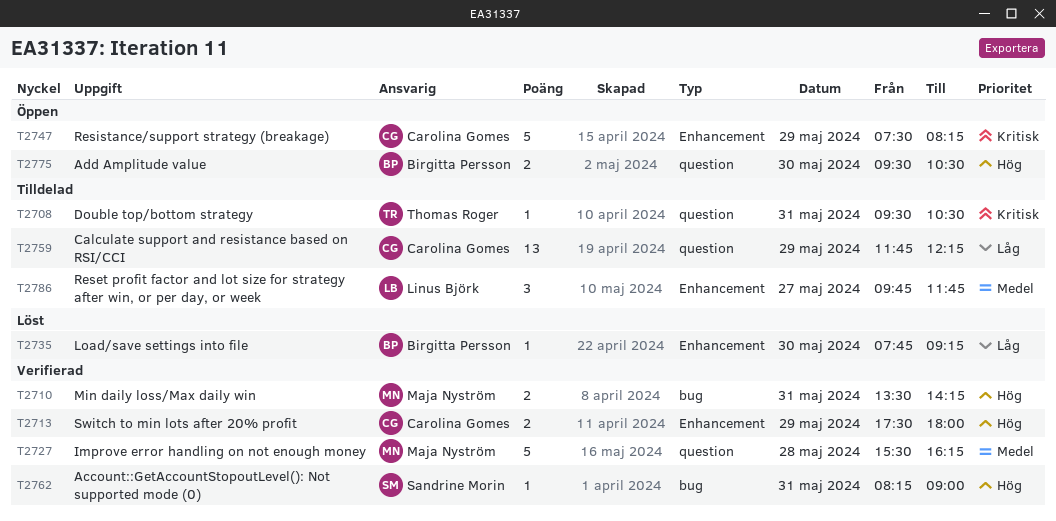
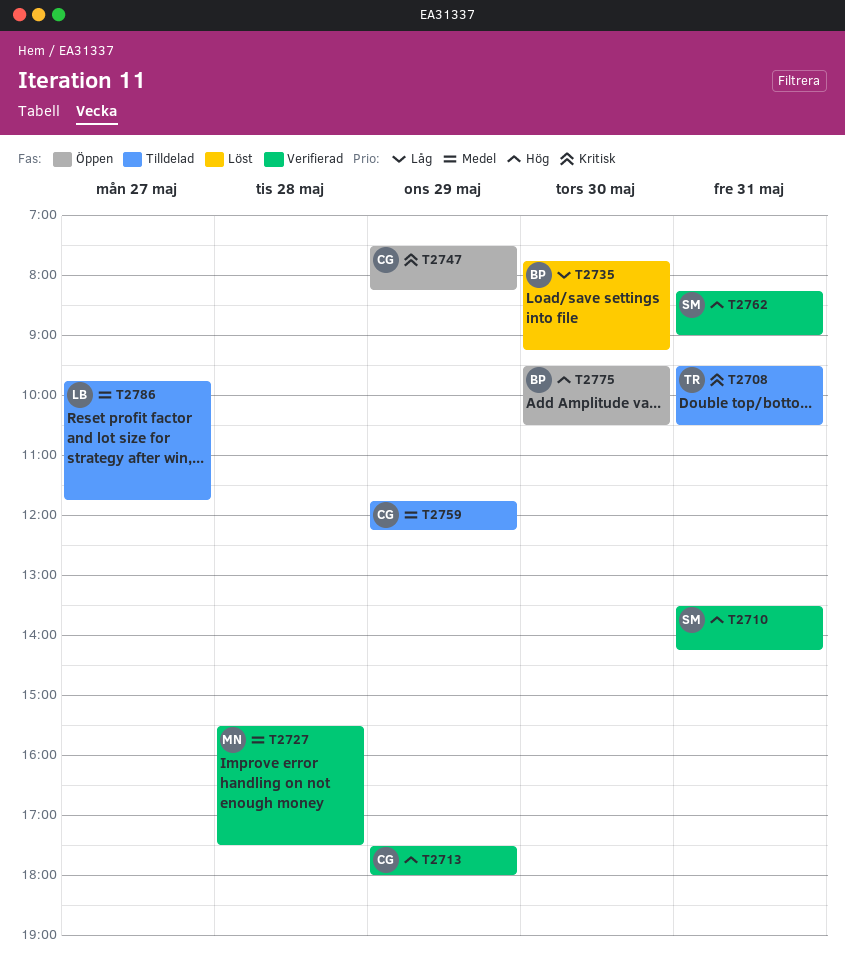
T2710, owner: Maja Nyström -> Sandrine Morin
T2727, ends: 16:15 -> 17:30
T2759, priority: Låg -> Medel

